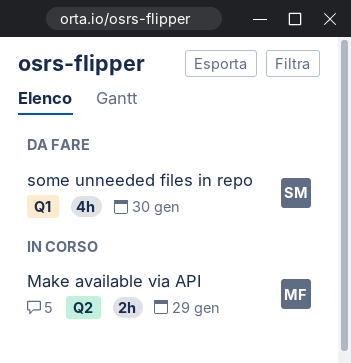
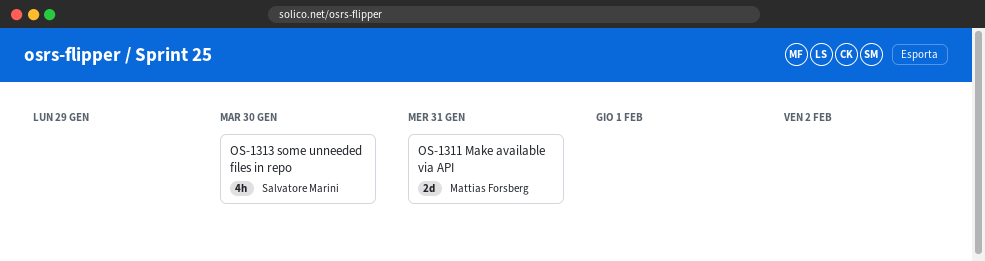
Make available via API, estimate: 2h -> 2d
Make available via API, due: Jan 29 -> Jan 31

